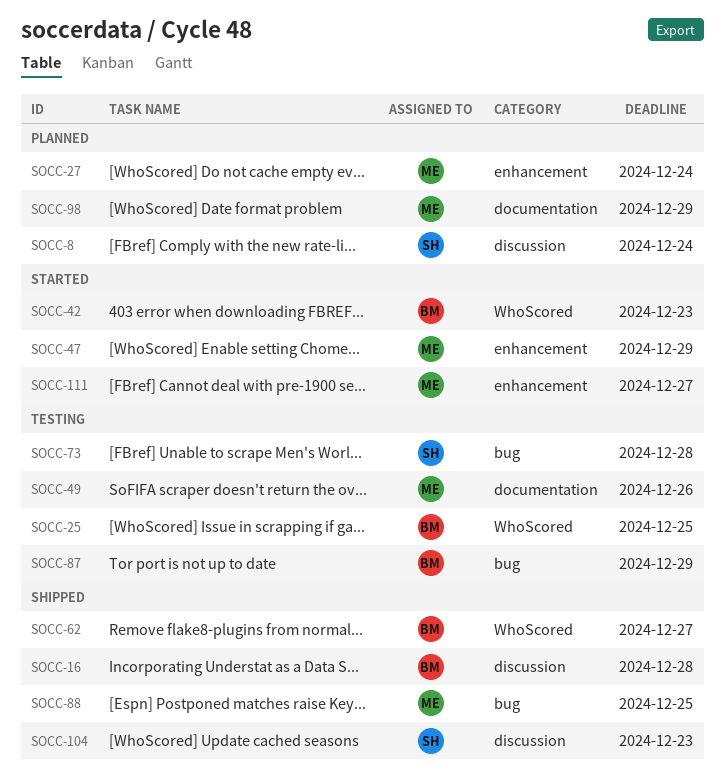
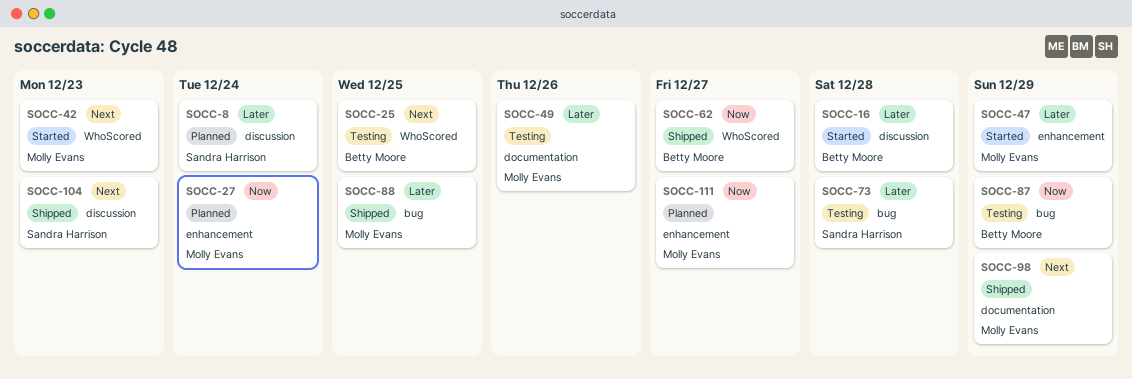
SOCC-16, status: Shipped -> Started
SOCC-42, owner: Betty Moore -> Molly Evans
SOCC-98, status: Planned -> Shipped
SOCC-111, status: Started -> Planned

